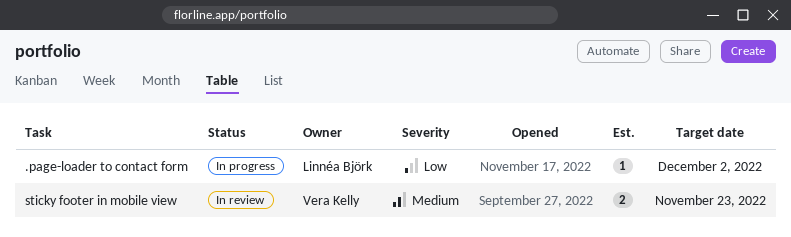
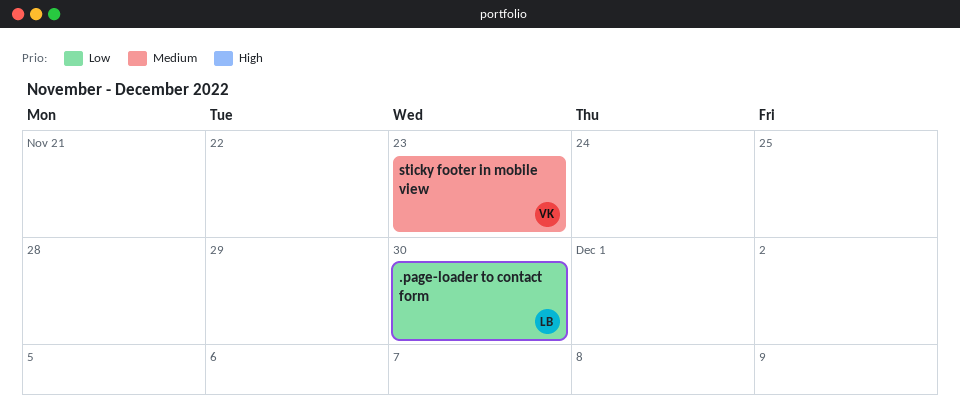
.page-loader to contact form, due: Dec 2 -> Nov 30

